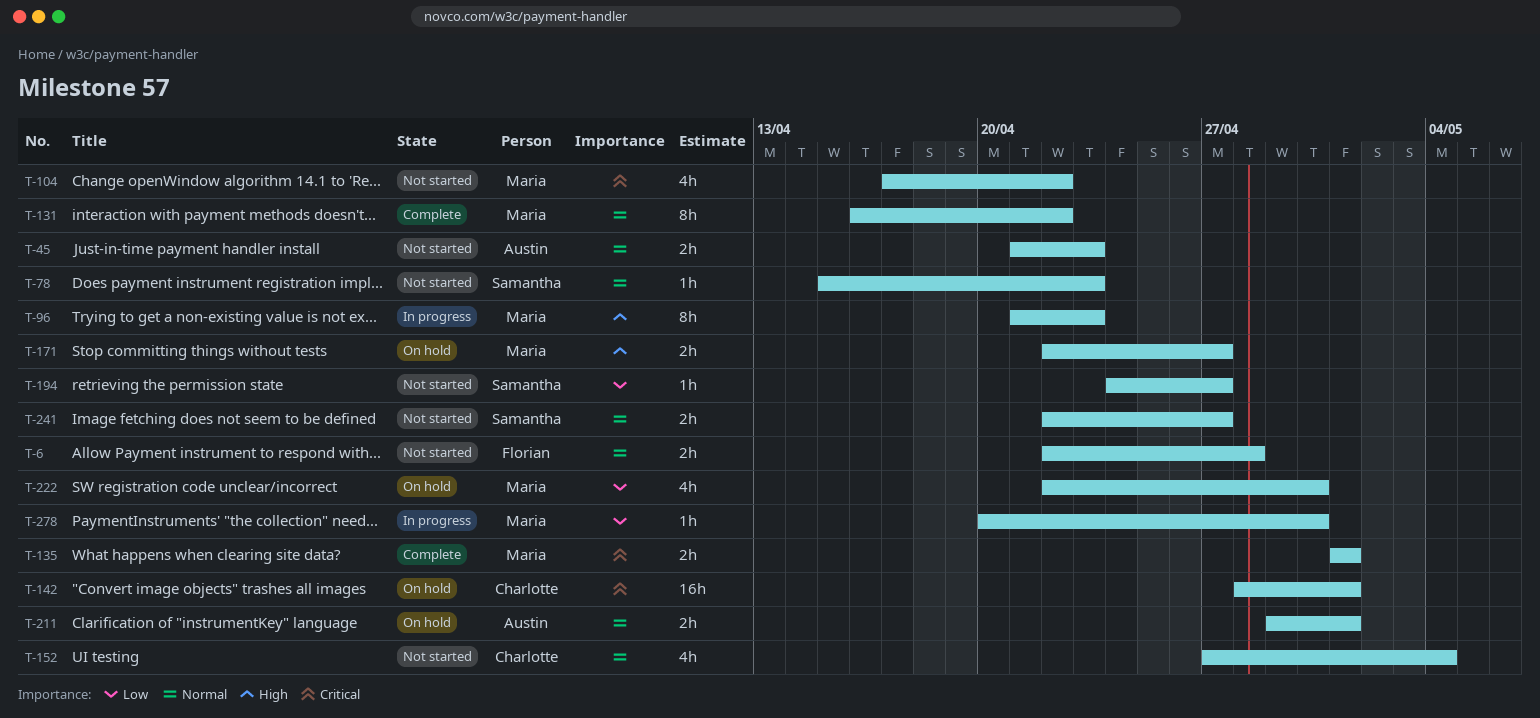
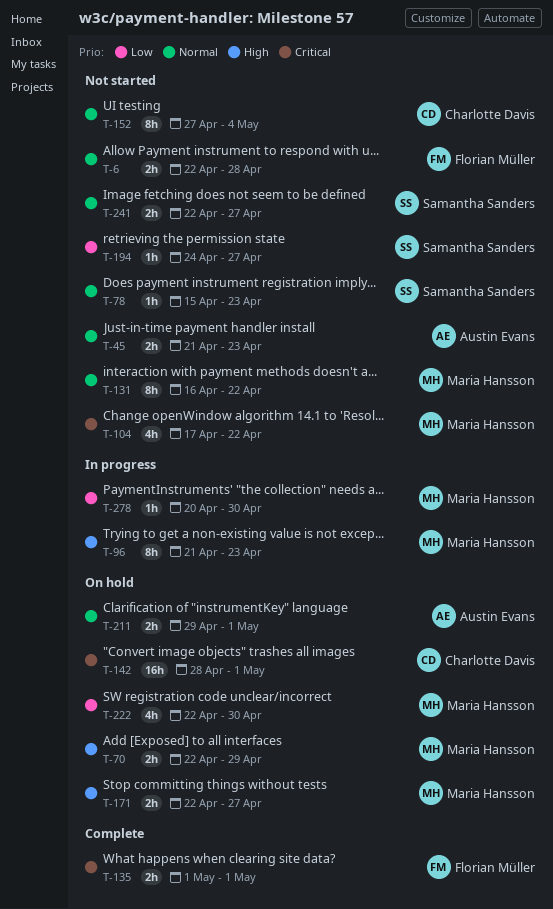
T-70: none -> present
T-131, status: Complete -> Not started
T-135, owner: Maria Hansson -> Florian Müller
T-152, estimate: 4h -> 8h

